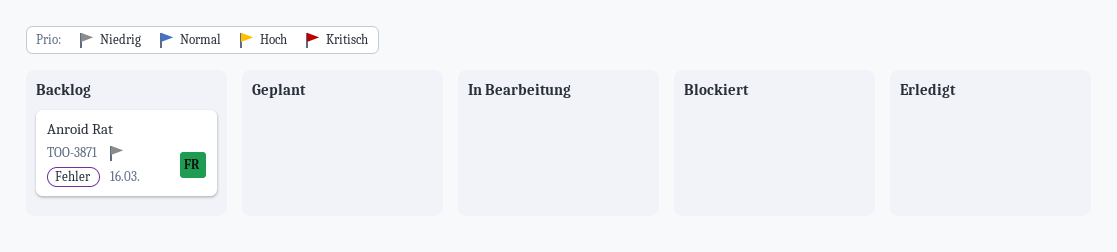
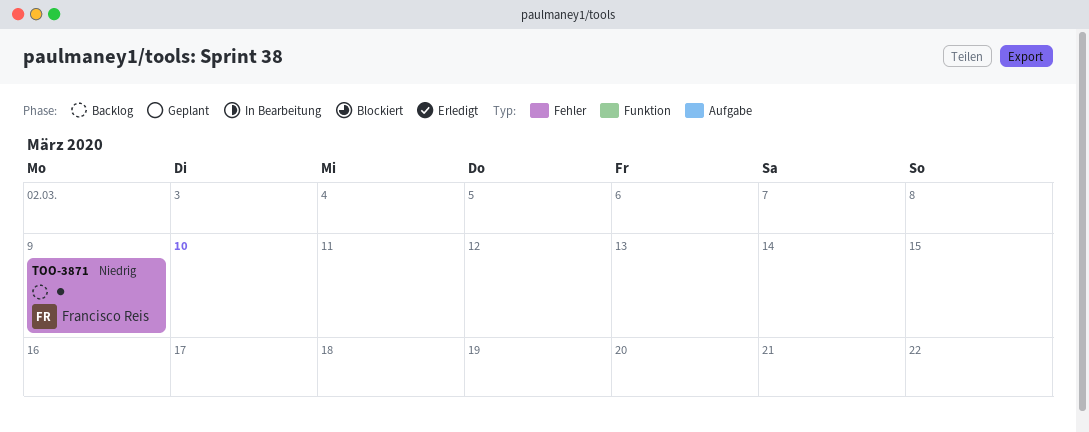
TOO-3871, due: Mar 16 -> Mar 9

